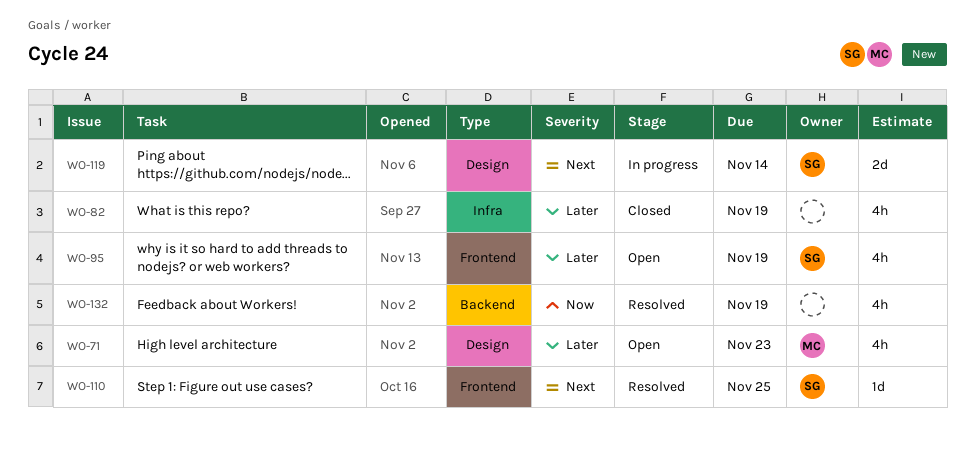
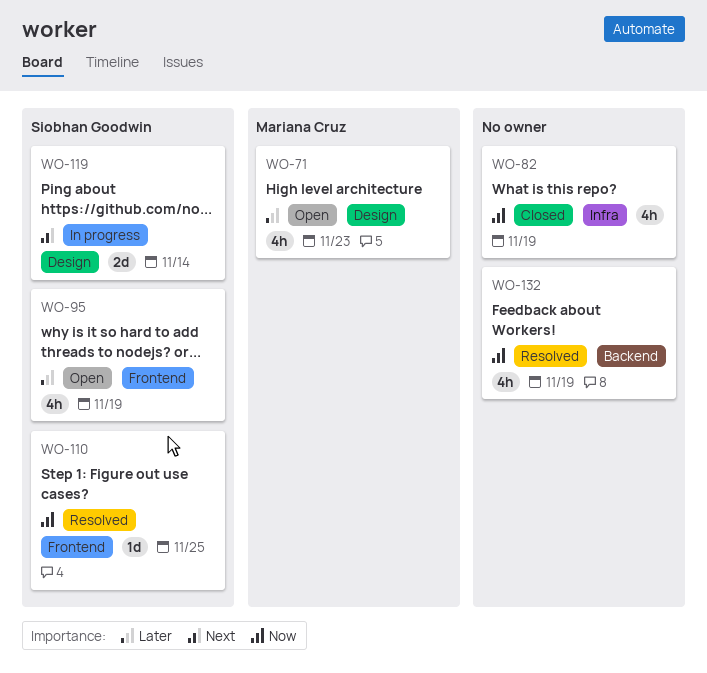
WO-82, priority: Later -> Now
WO-110, priority: Next -> Now

